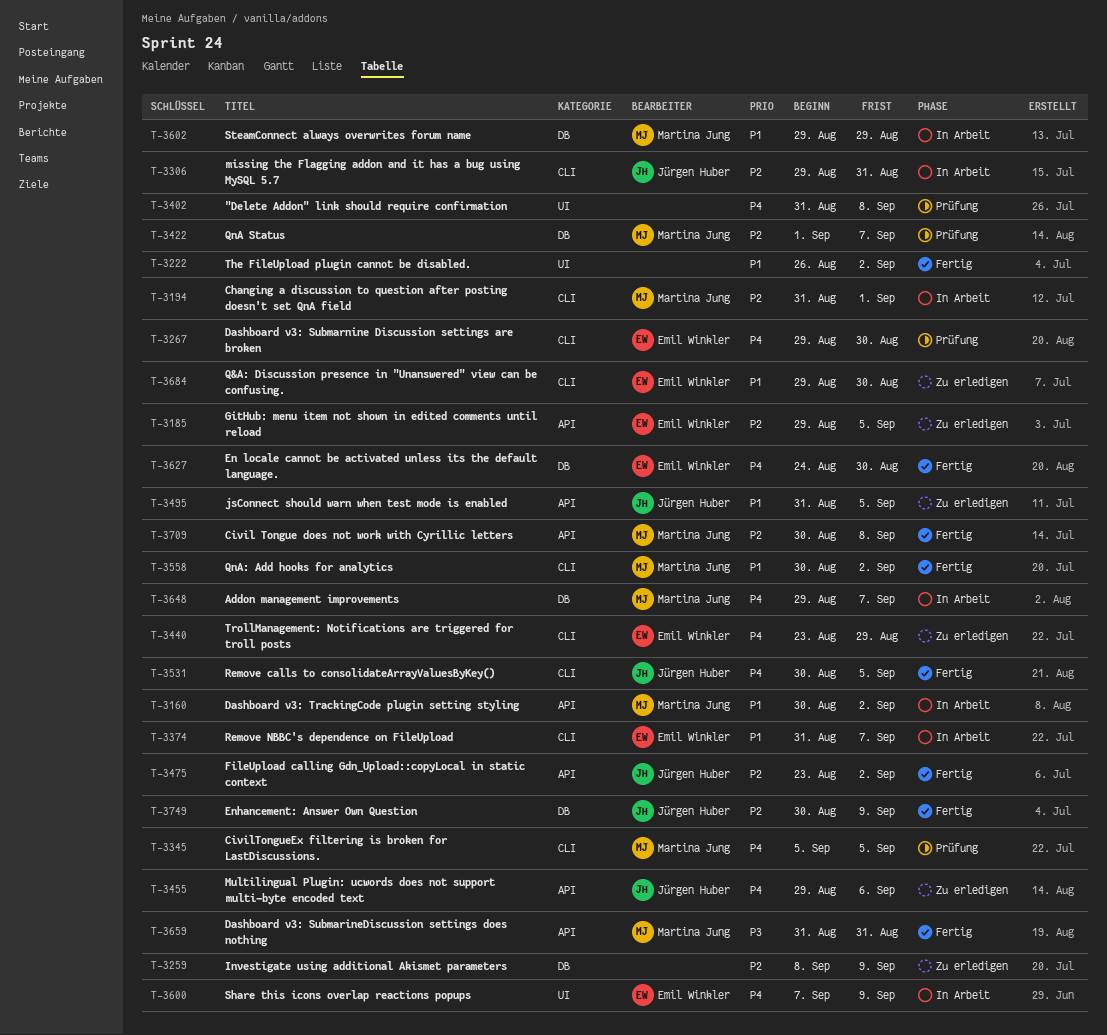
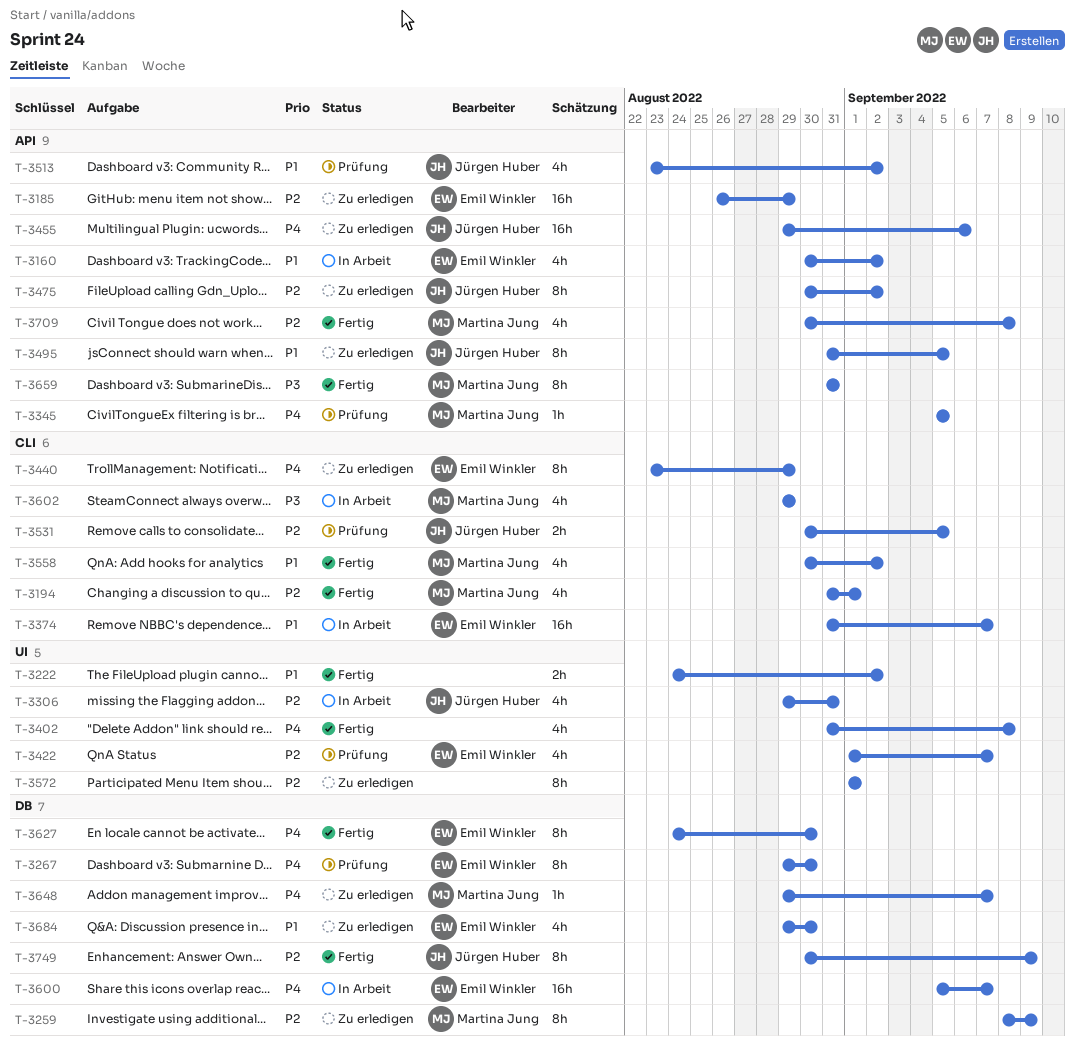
T-3160, owner: Martina Jung -> Emil Winkler
T-3185, start: Aug 29 -> Aug 26
T-3185, due: Sep 5 -> Aug 29
T-3194, status: In Arbeit -> Fertig
T-3222, start: Aug 26 -> Aug 24
T-3259, owner: none -> Martina Jung
T-3267, label: CLI -> DB
T-3306, label: CLI -> UI
T-3345, label: CLI -> API
T-3402, status: Prüfung -> Fertig
T-3422, owner: Martina Jung -> Emil Winkler
T-3422, label: DB -> UI
T-3475, status: Fertig -> Zu erledigen
T-3475, start: Aug 23 -> Aug 30
T-3513: none -> present
T-3531, status: Fertig -> Prüfung
T-3531, priority: P4 -> P2
T-3572: none -> present
T-3600, label: UI -> DB
T-3600, start: Sep 7 -> Sep 5
T-3600, due: Sep 9 -> Sep 7
T-3602, priority: P1 -> P3
T-3602, label: DB -> CLI
T-3648, status: In Arbeit -> Zu erledigen
T-3684, label: CLI -> DB

